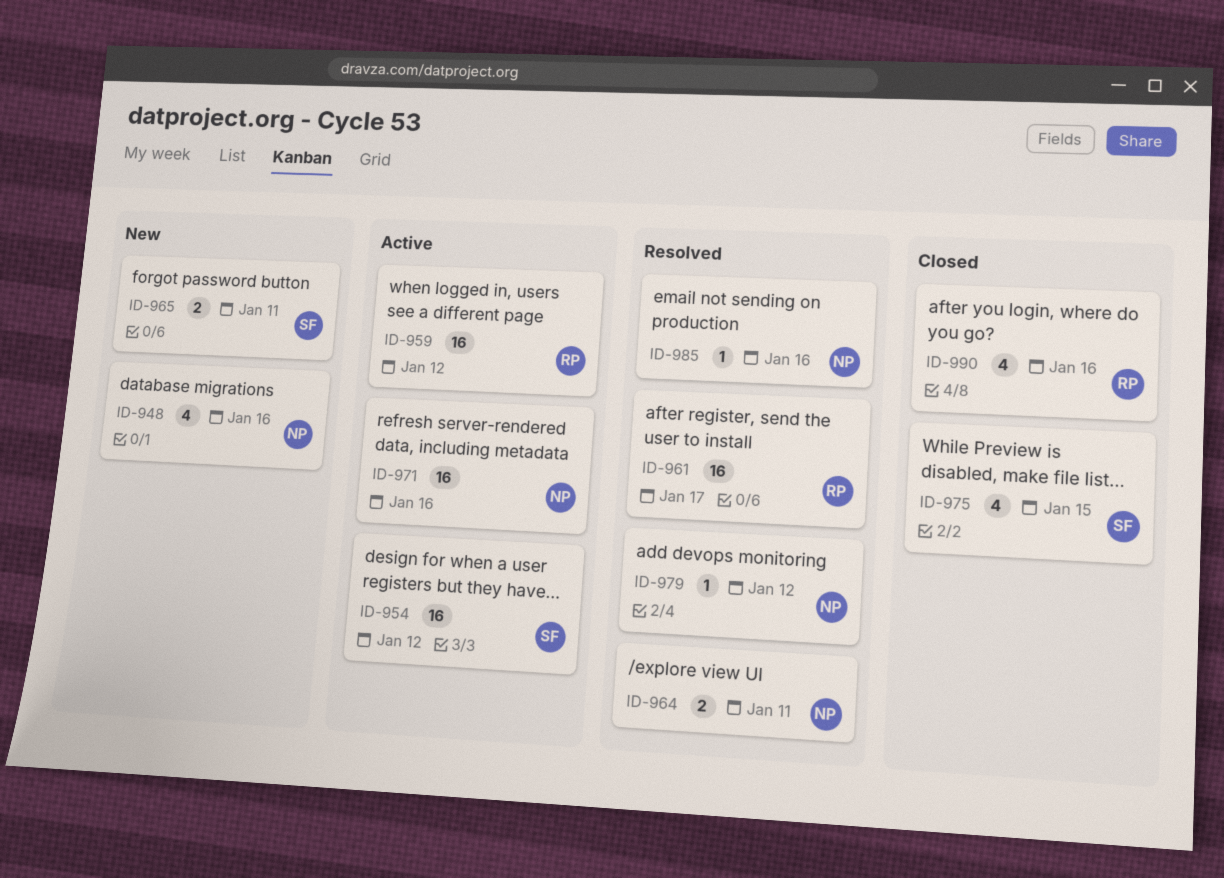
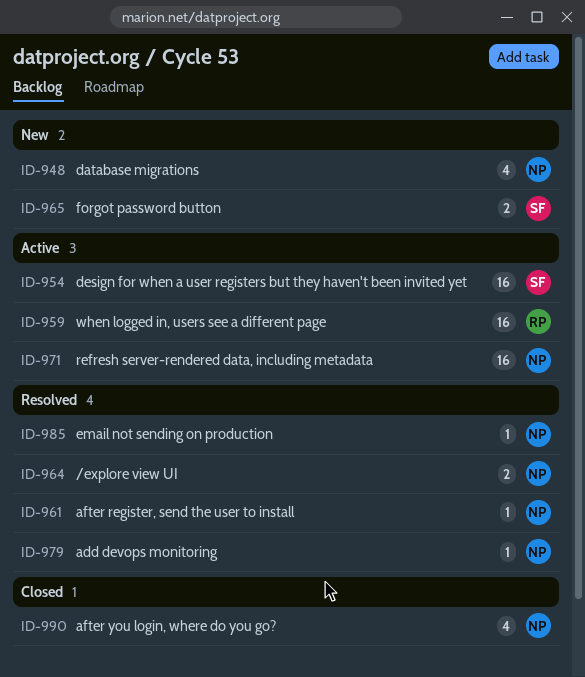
ID-961, owner: RP -> NP
ID-961, estimate: 16 -> 1
ID-975: present -> none
ID-990, owner: RP -> NP

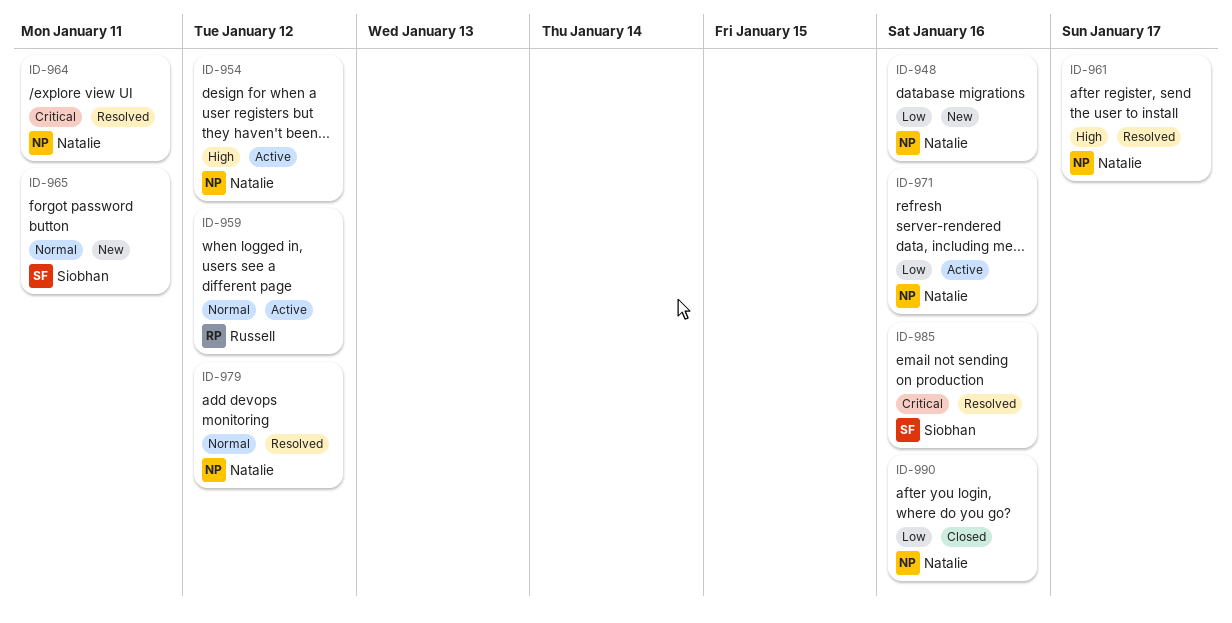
ID-954, owner: Siobhan -> Natalie
ID-985, owner: Natalie -> Siobhan

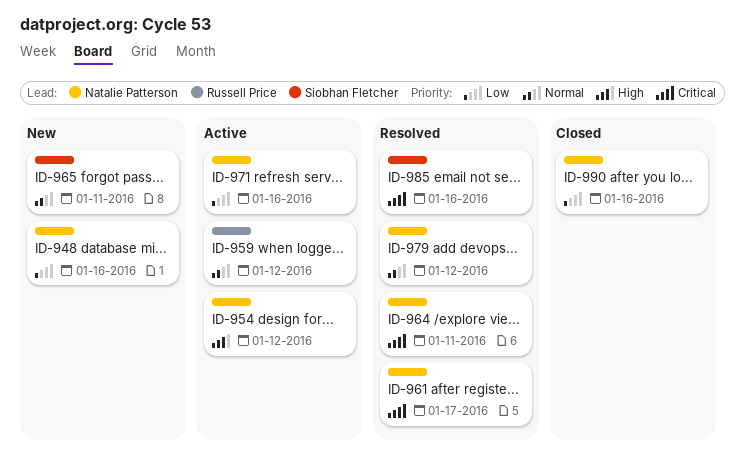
ID-961, priority: High -> Critical

